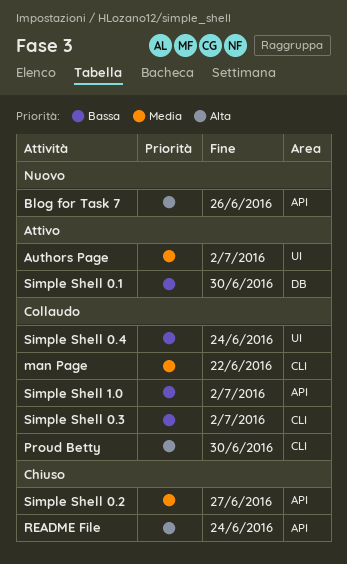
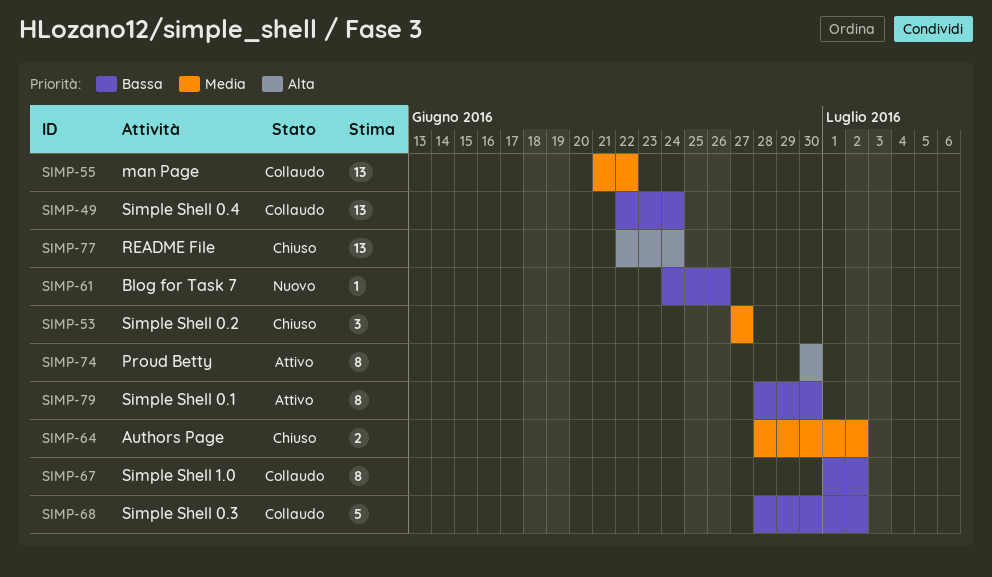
Authors Page, status: Attivo -> Chiuso
Blog for Task 7, priority: Alta -> Bassa
Proud Betty, status: Collaudo -> Attivo

